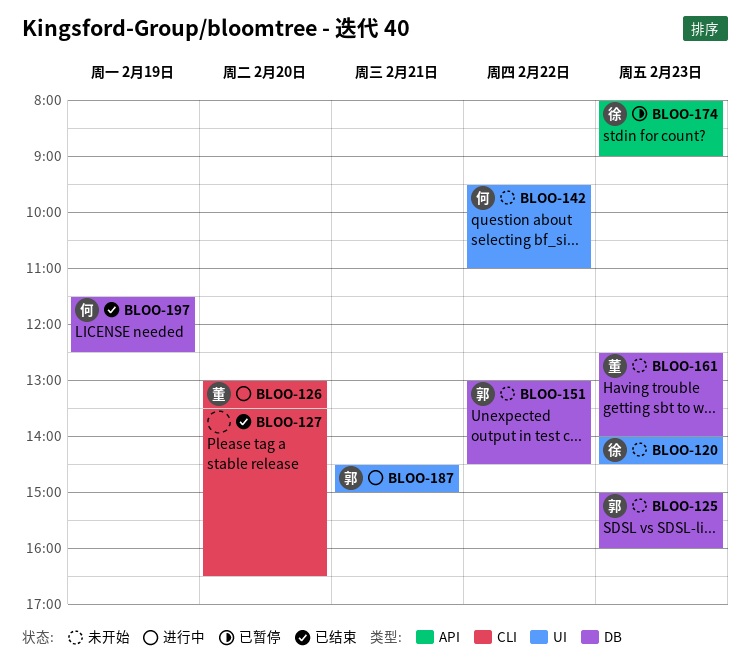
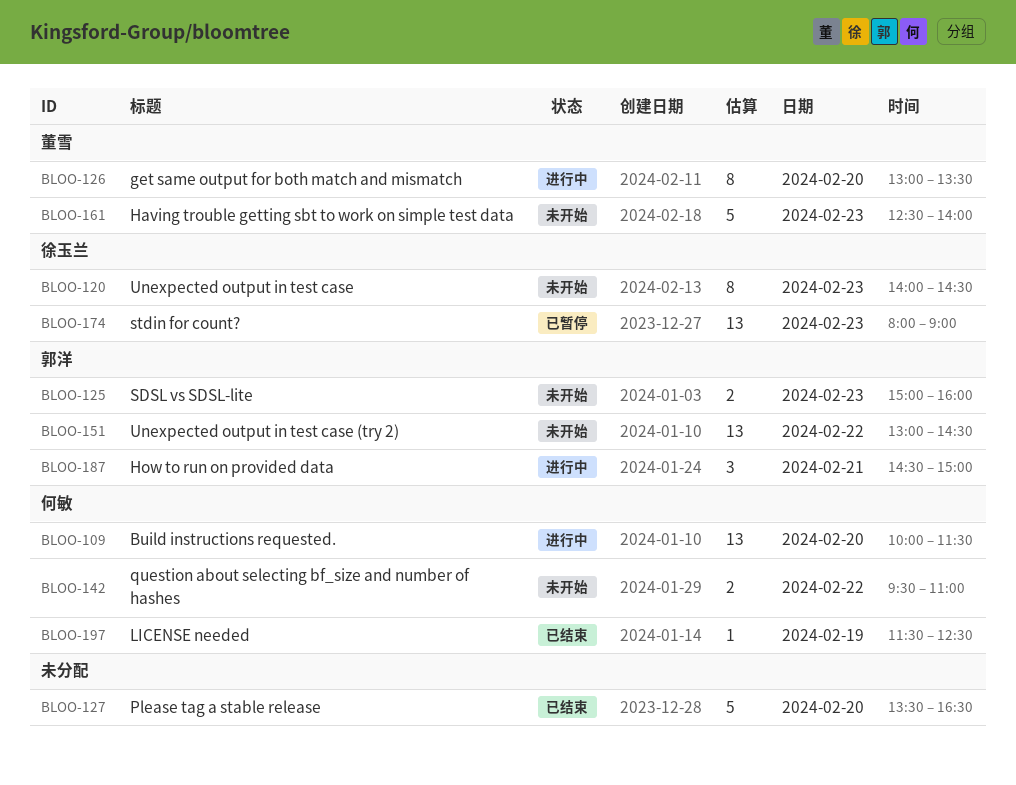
BLOO-109: none -> present

